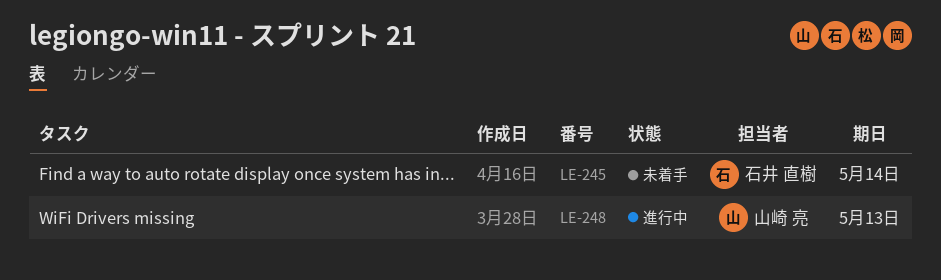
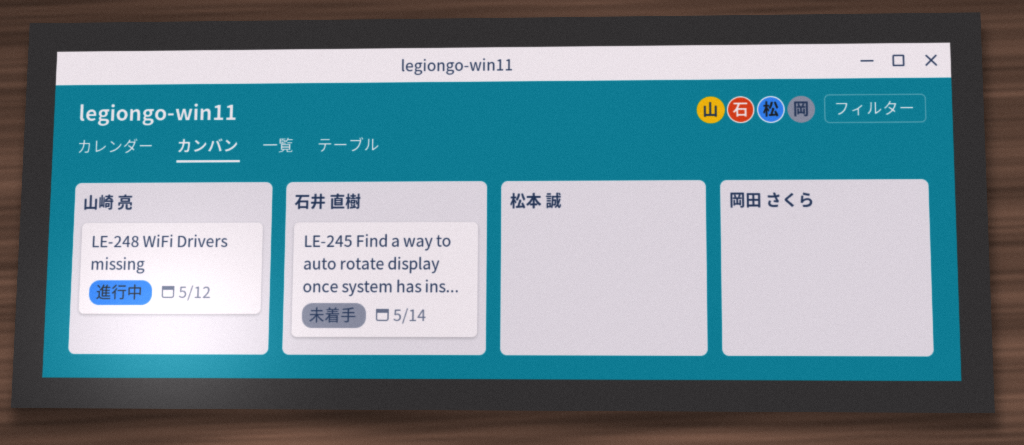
LE-248, due: May 13 -> May 12

